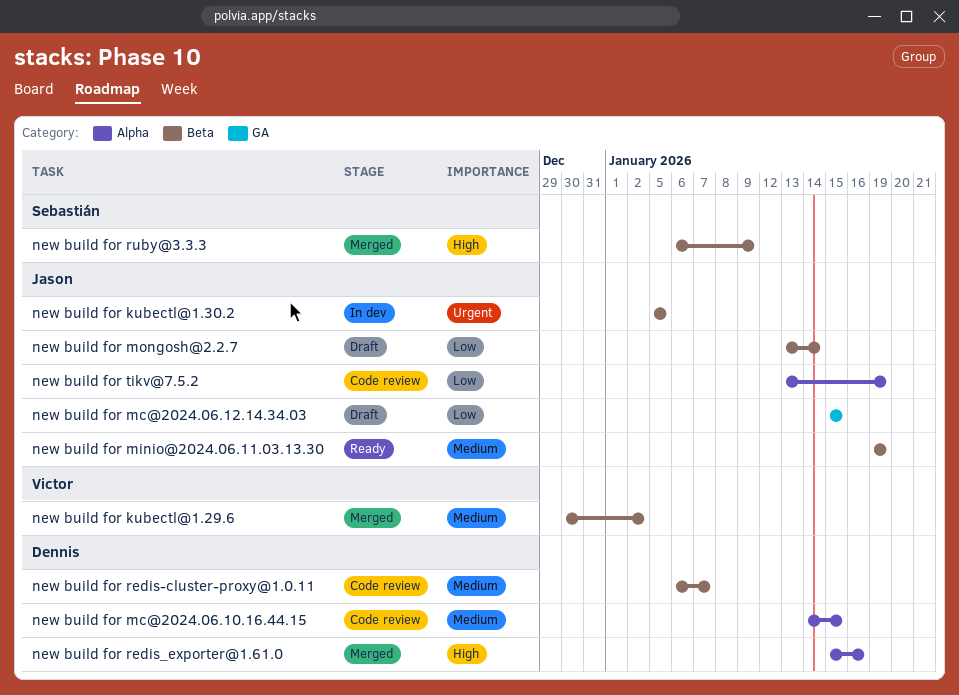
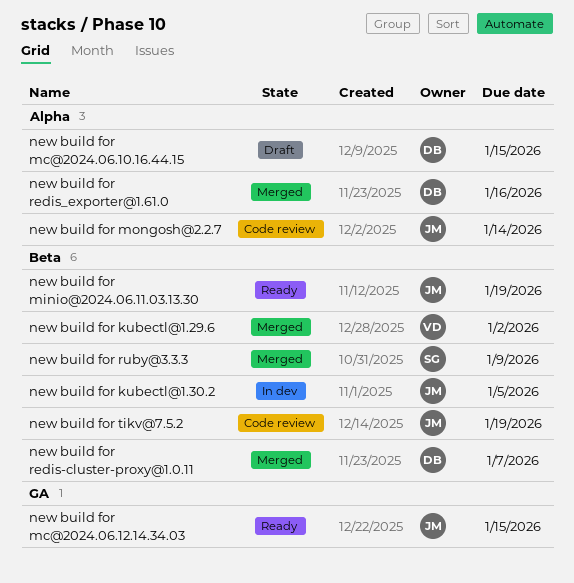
new build for mc@2024.06.10.16.44.15, status: Code review -> Draft
new build for mc@2024.06.12.14.34.03, status: Draft -> Ready
new build for mongosh@2.2.7, status: Draft -> Code review
new build for mongosh@2.2.7, label: Beta -> Alpha
new build for redis-cluster-proxy@1.0.11, status: Code review -> Merged
new build for tikv@7.5.2, label: Alpha -> Beta

